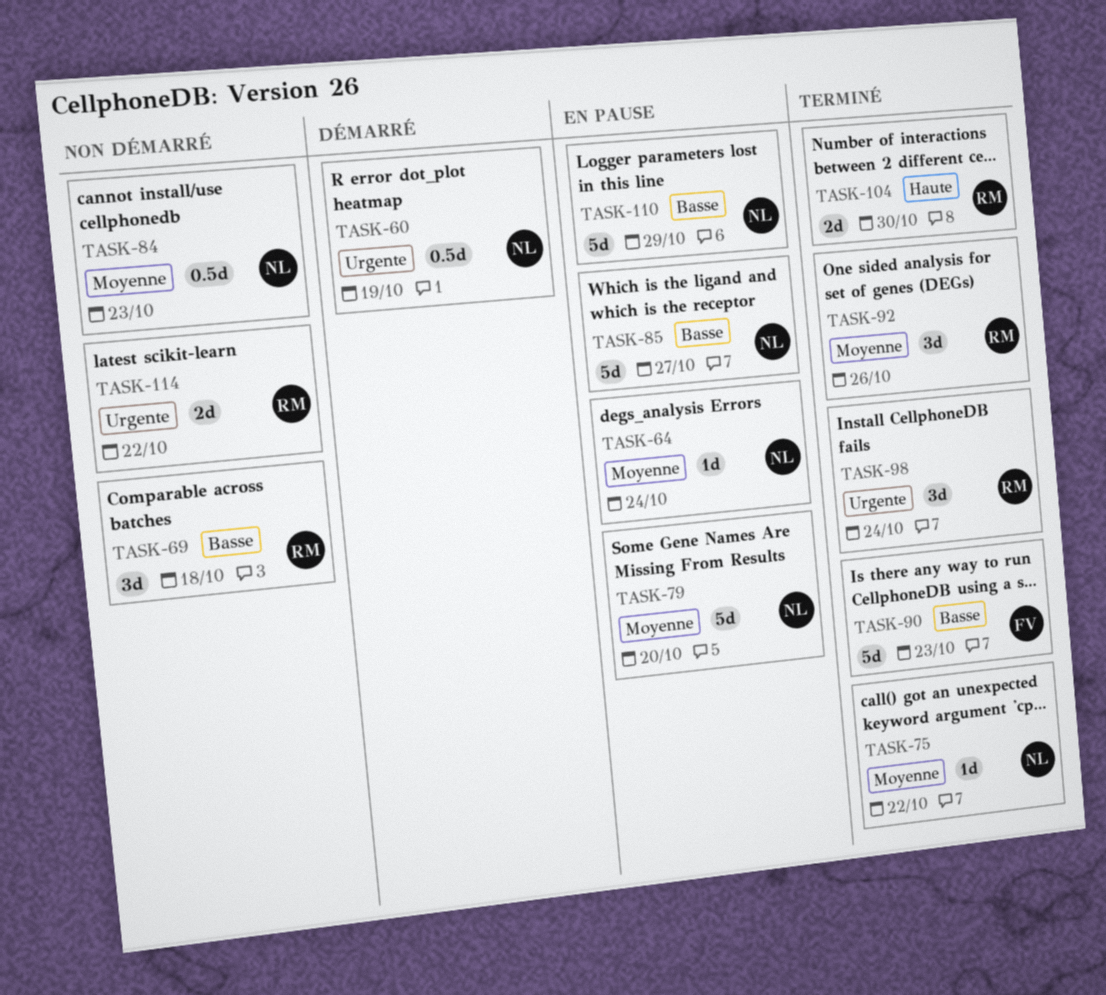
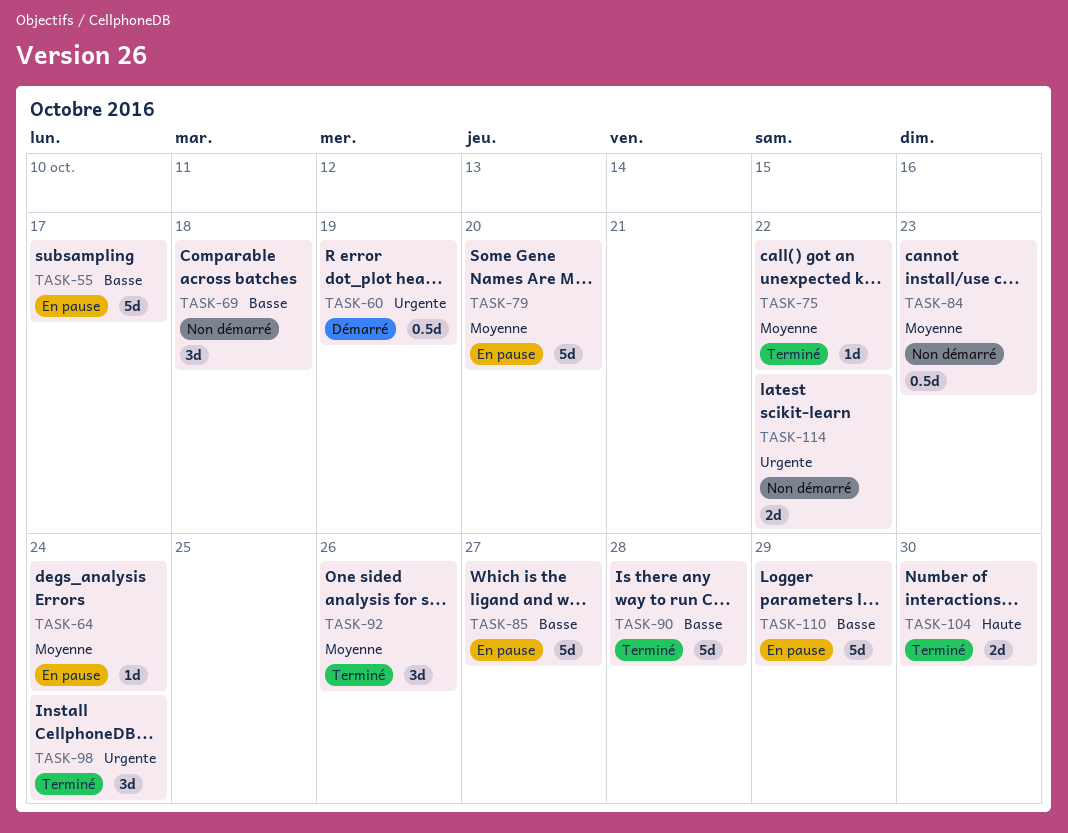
TASK-55: none -> present
TASK-90, due: Oct 23 -> Oct 28

